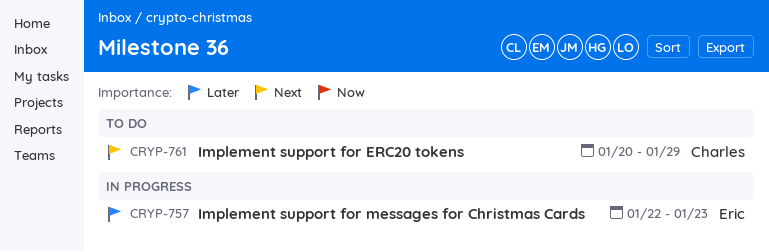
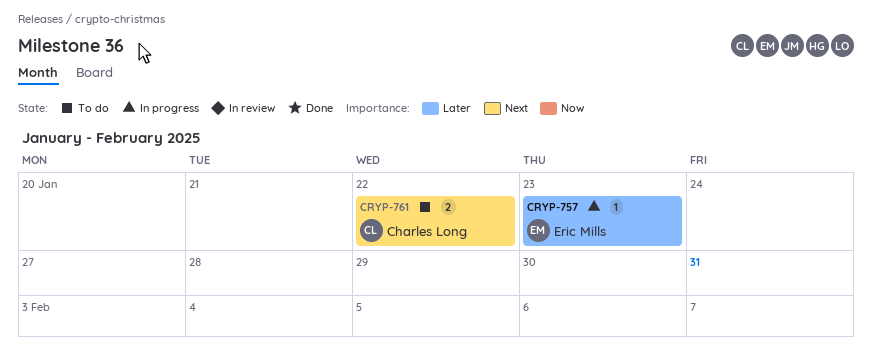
CRYP-761, due: Jan 29 -> Jan 22

